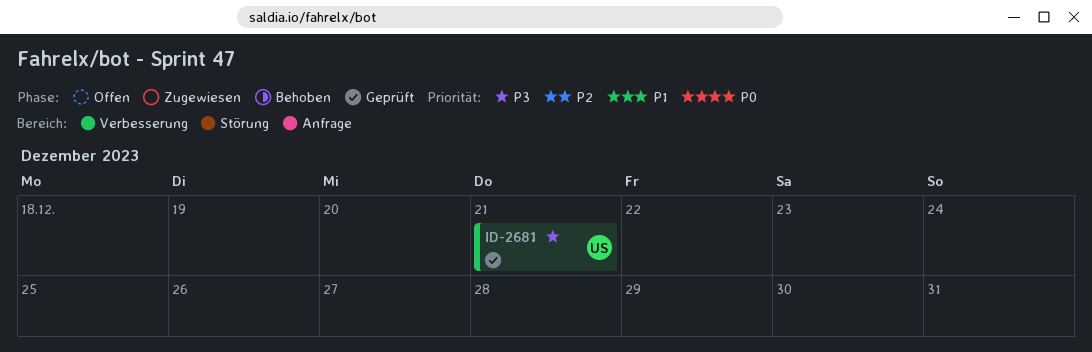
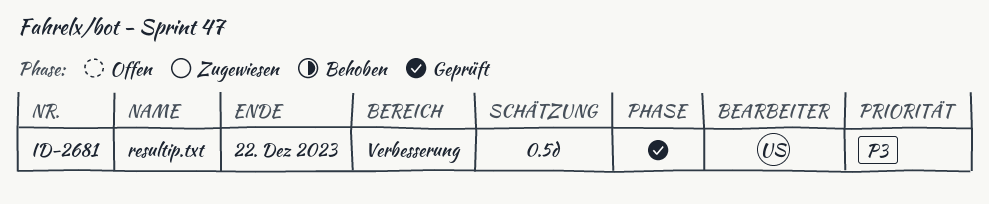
ID-2681, due: Dec 21 -> Dec 22

